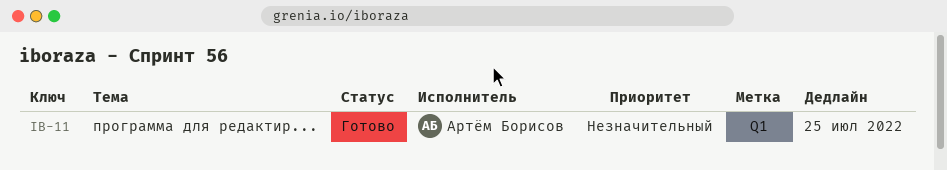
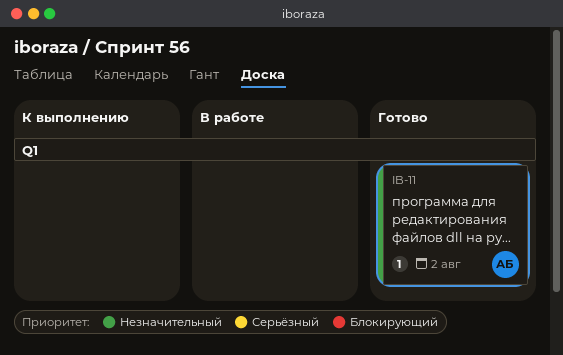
IB-11, due: Jul 25 -> Aug 2

